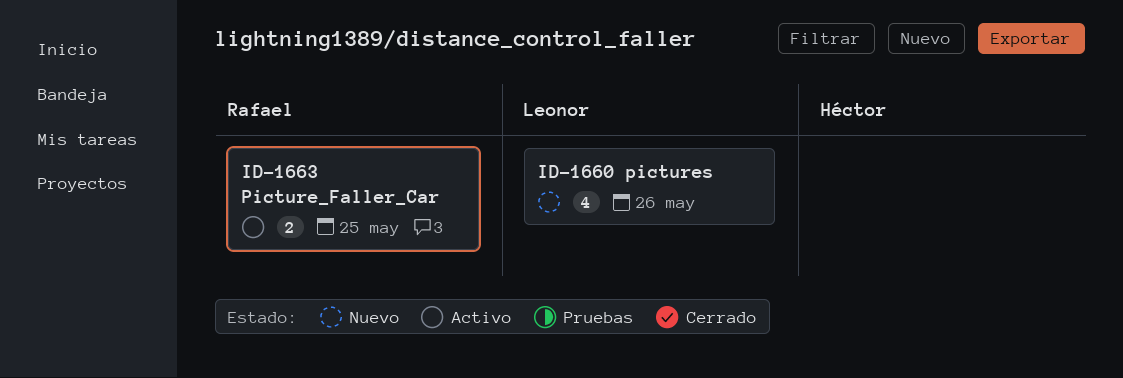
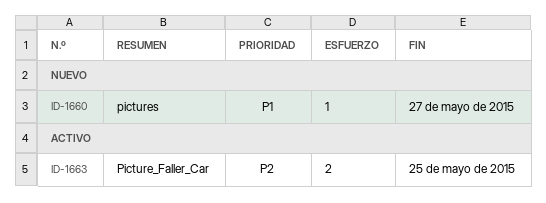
ID-1660, estimate: 4 -> 1
ID-1660, due: May 26 -> May 27

